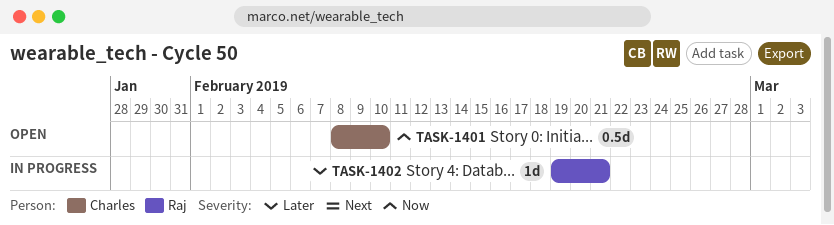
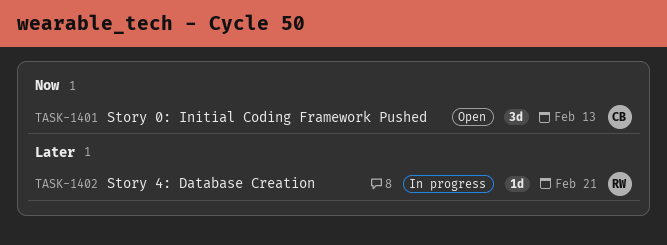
TASK-1401, estimate: 0.5d -> 3d
TASK-1401, due: Feb 10 -> Feb 13

